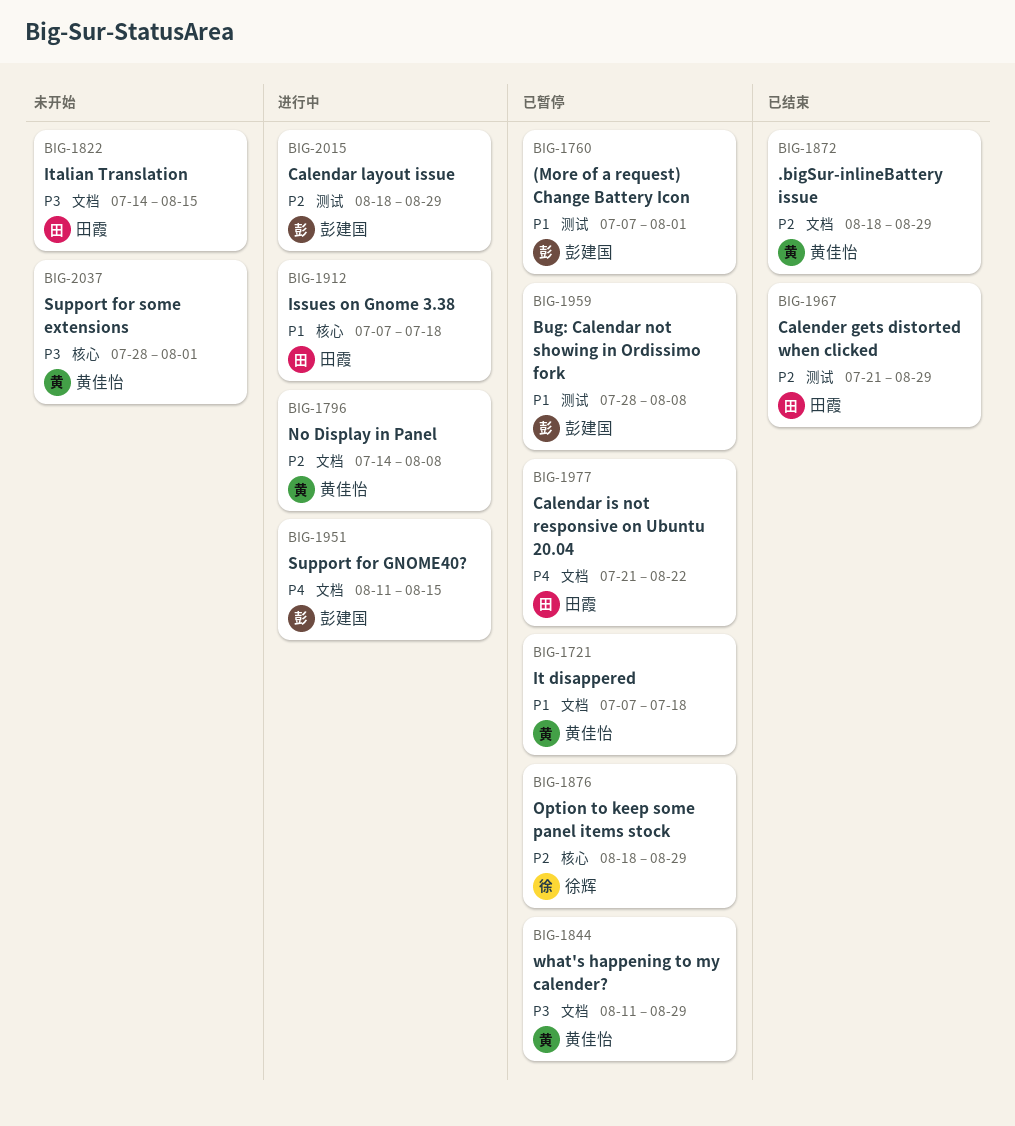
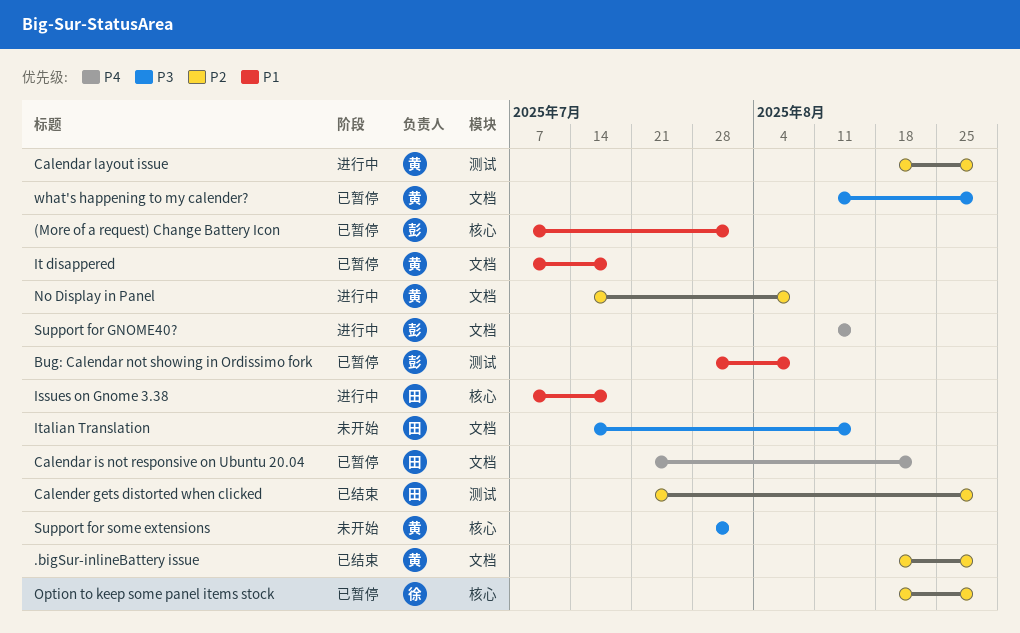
(More of a request) Change Battery Icon, label: 测试 -> 核心
Calendar layout issue, owner: 彭建国 -> 黄佳怡

